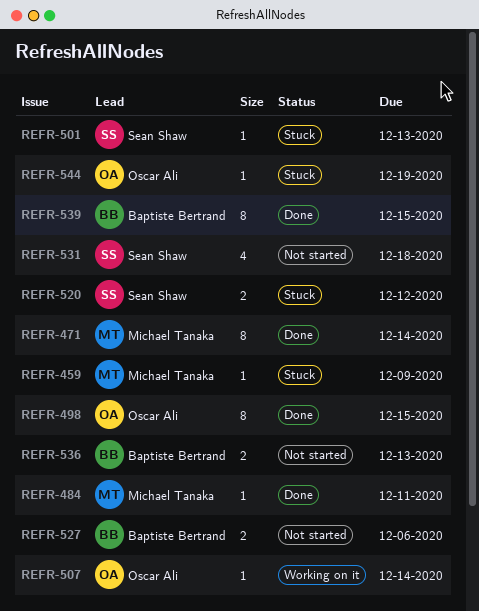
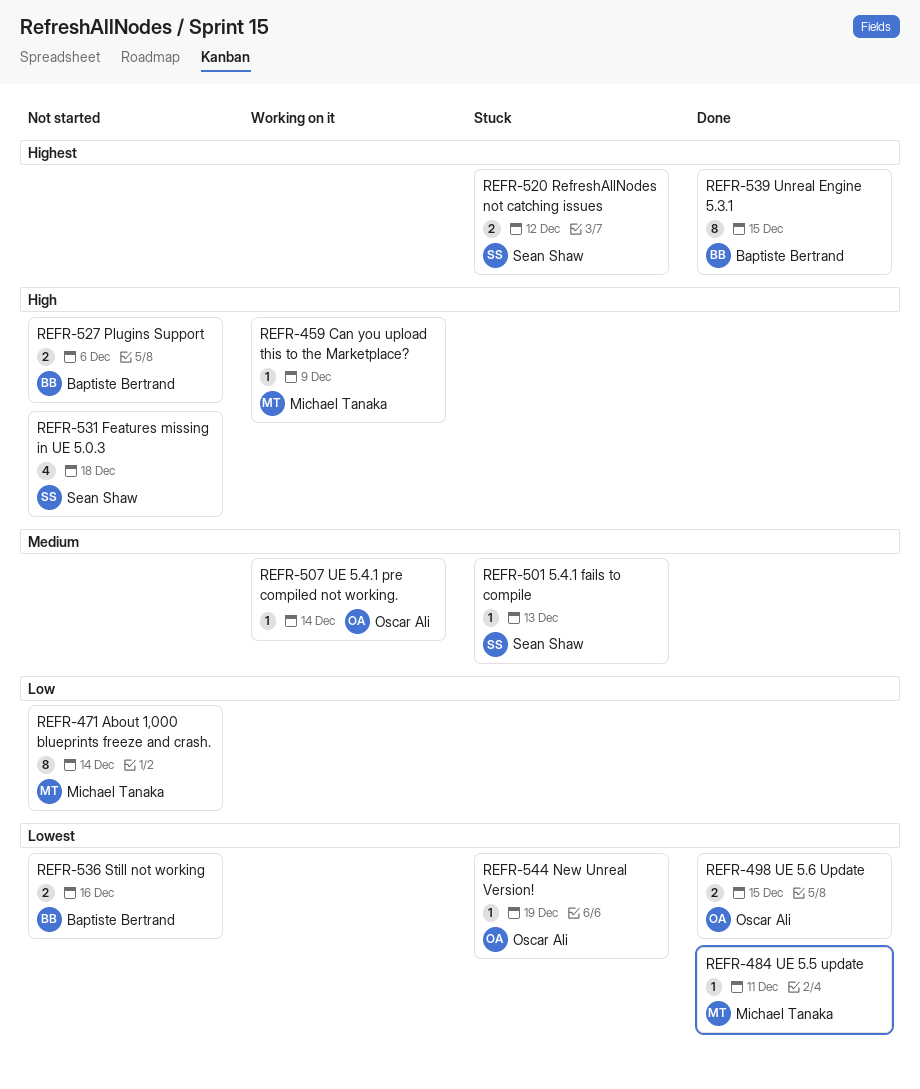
REFR-459, status: Stuck -> Working on it
REFR-471, status: Done -> Not started
REFR-498, estimate: 8 -> 2
REFR-536, due: Dec 13 -> Dec 16

